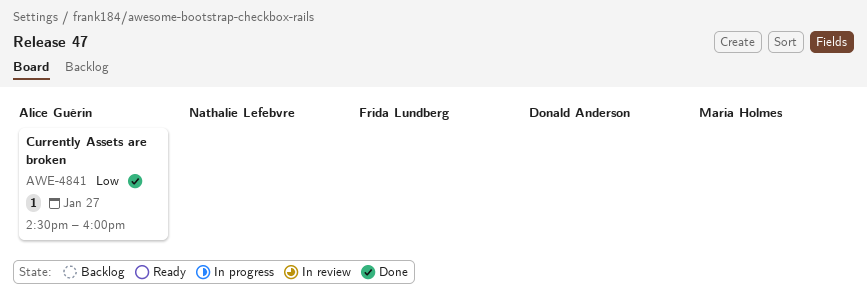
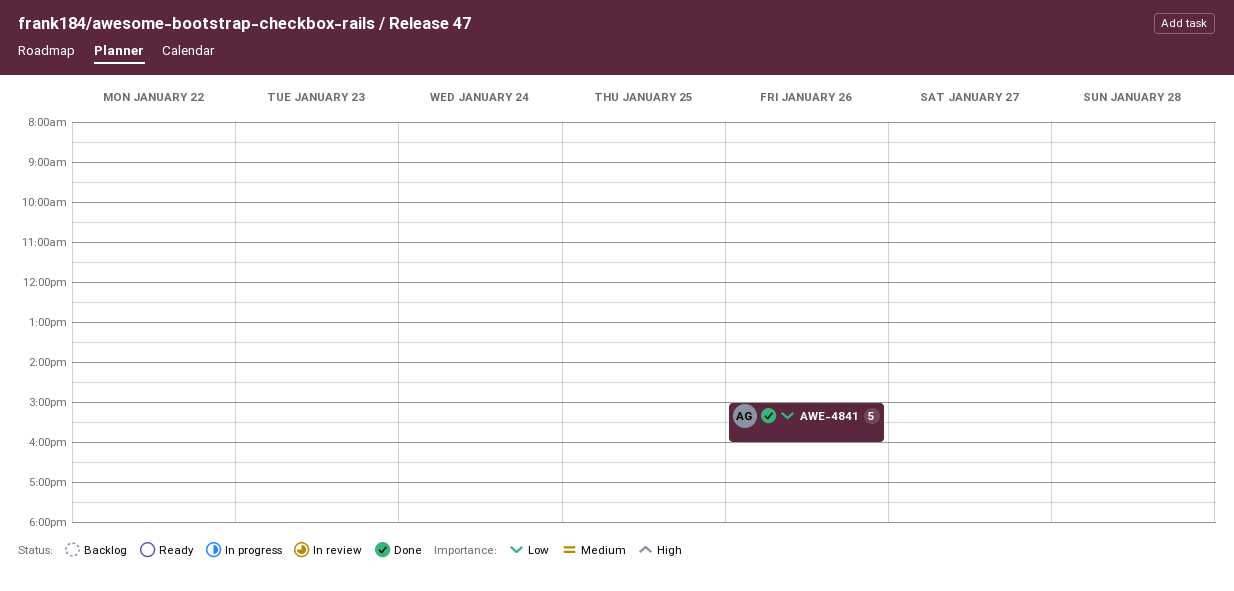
AWE-4841, estimate: 1 -> 5
AWE-4841, day: Jan 27 -> Jan 26
AWE-4841, begins: 14:30 -> 15:00

